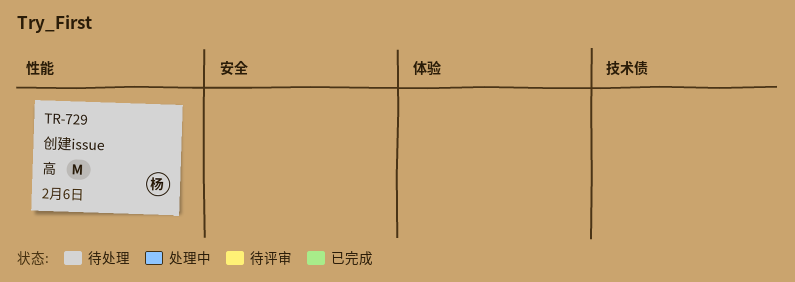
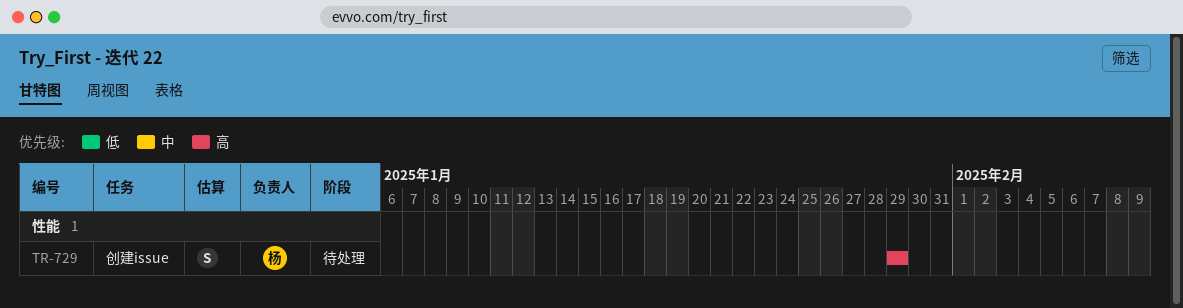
TR-729, estimate: M -> S
TR-729, due: Feb 6 -> Jan 29

